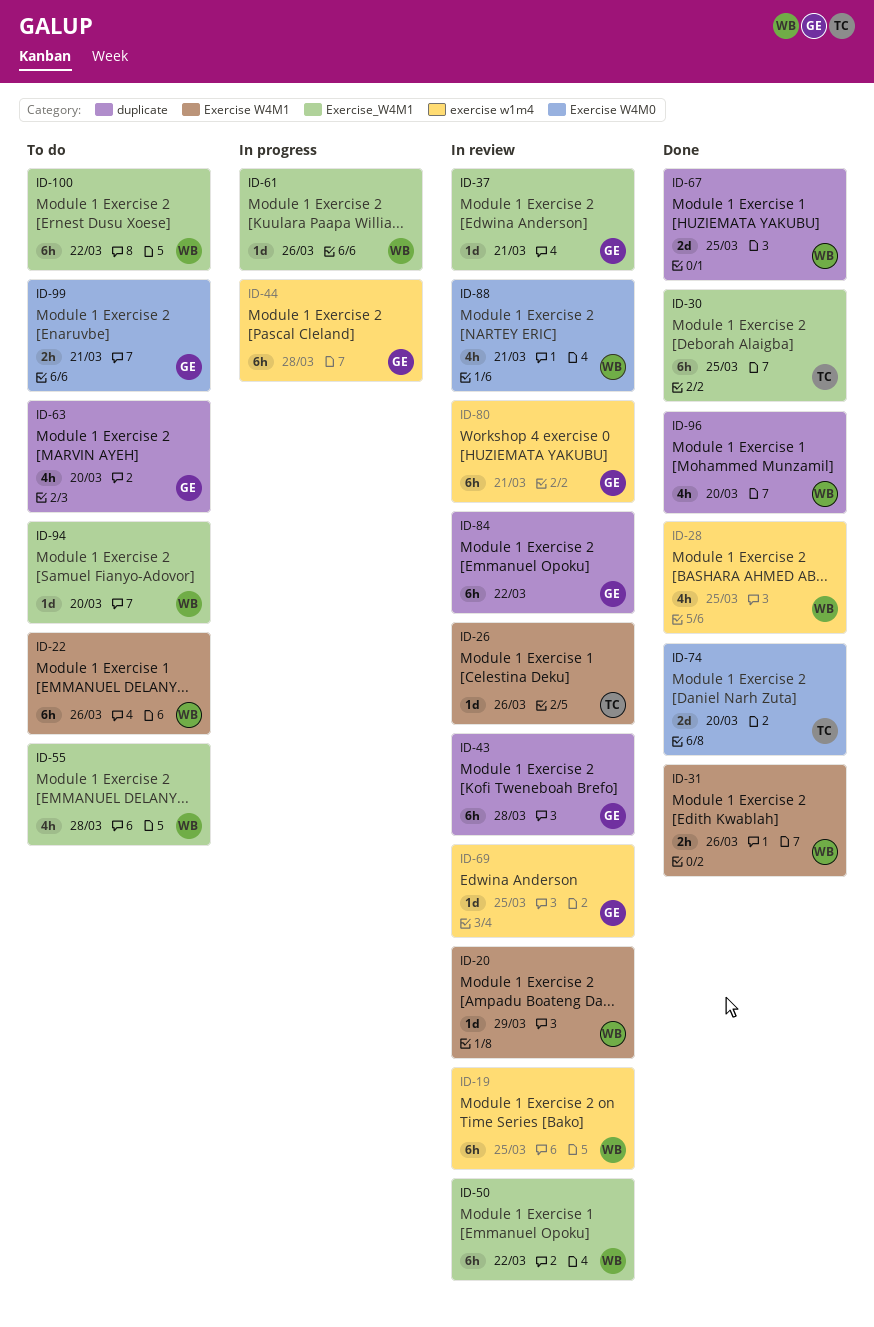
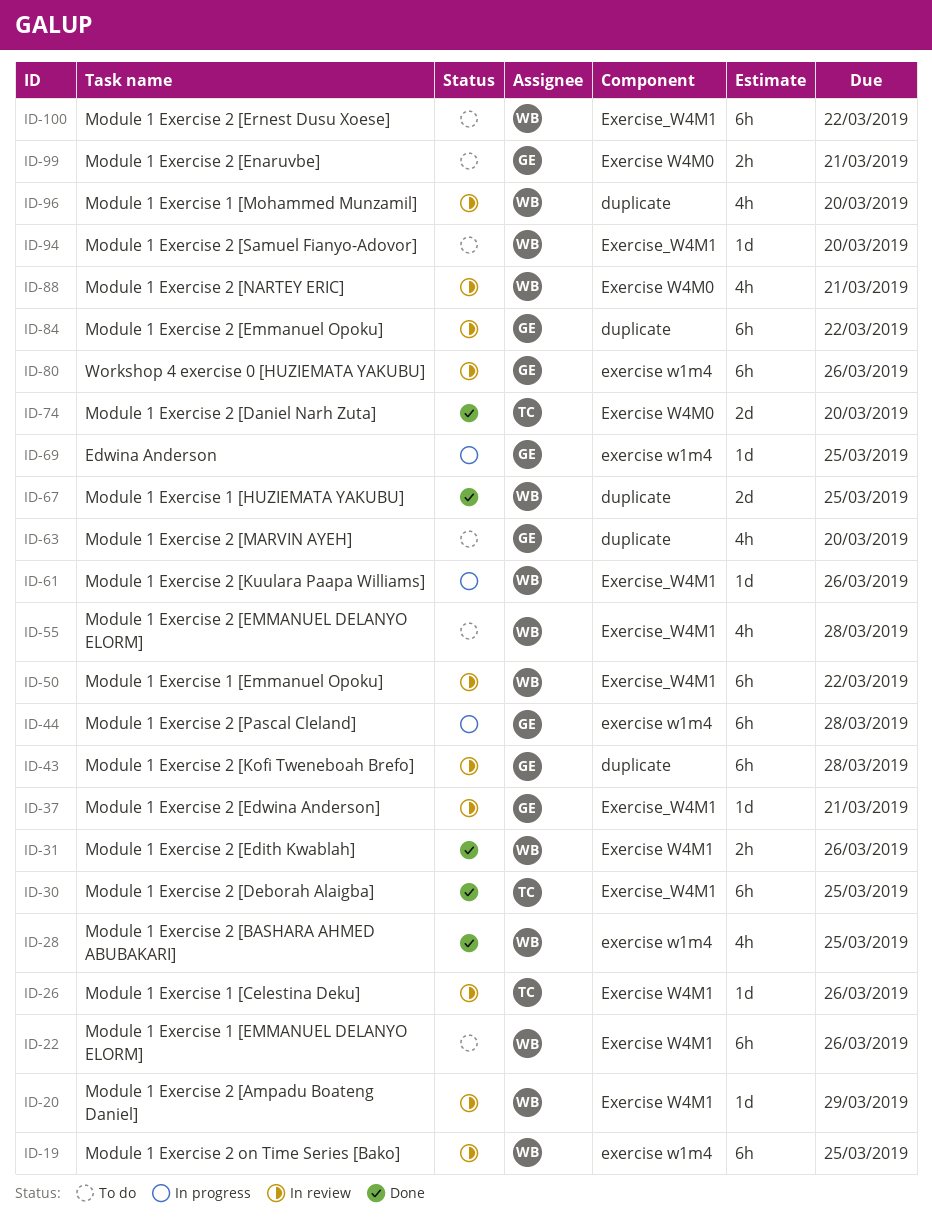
ID-69, status: In review -> In progress
ID-80, due: Mar 21 -> Mar 26
ID-96, status: Done -> In review

